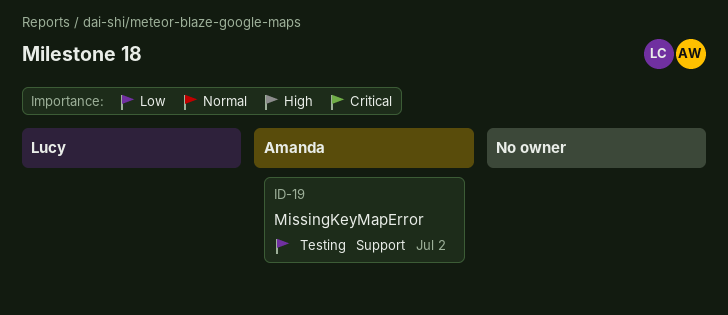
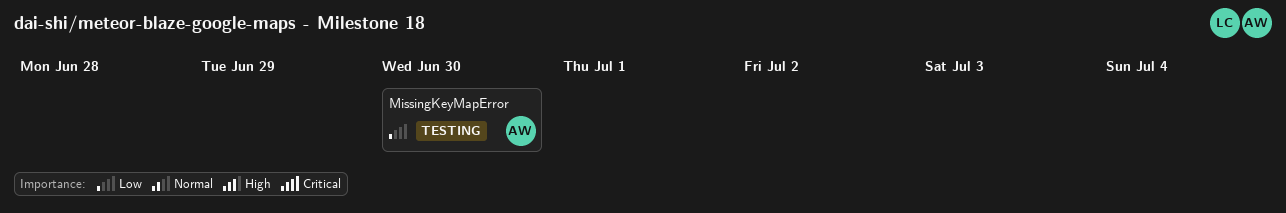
MissingKeyMapError, due: Jul 2 -> Jun 30

